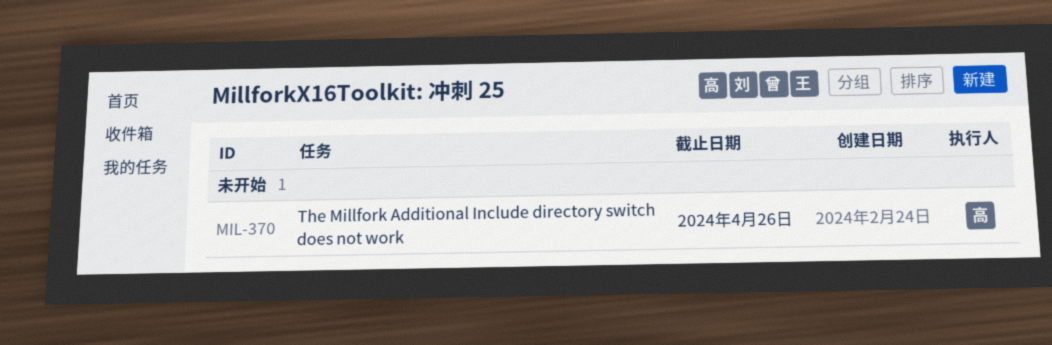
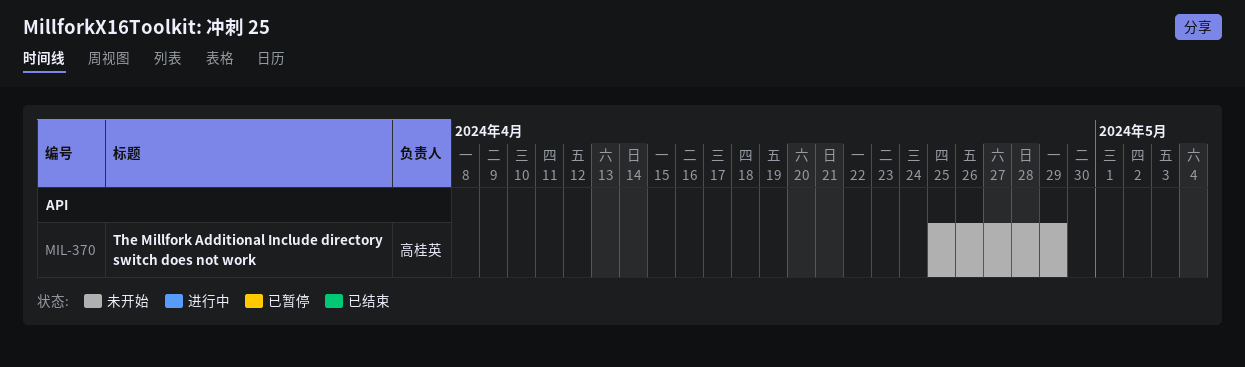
MIL-370, due: Apr 26 -> Apr 29

